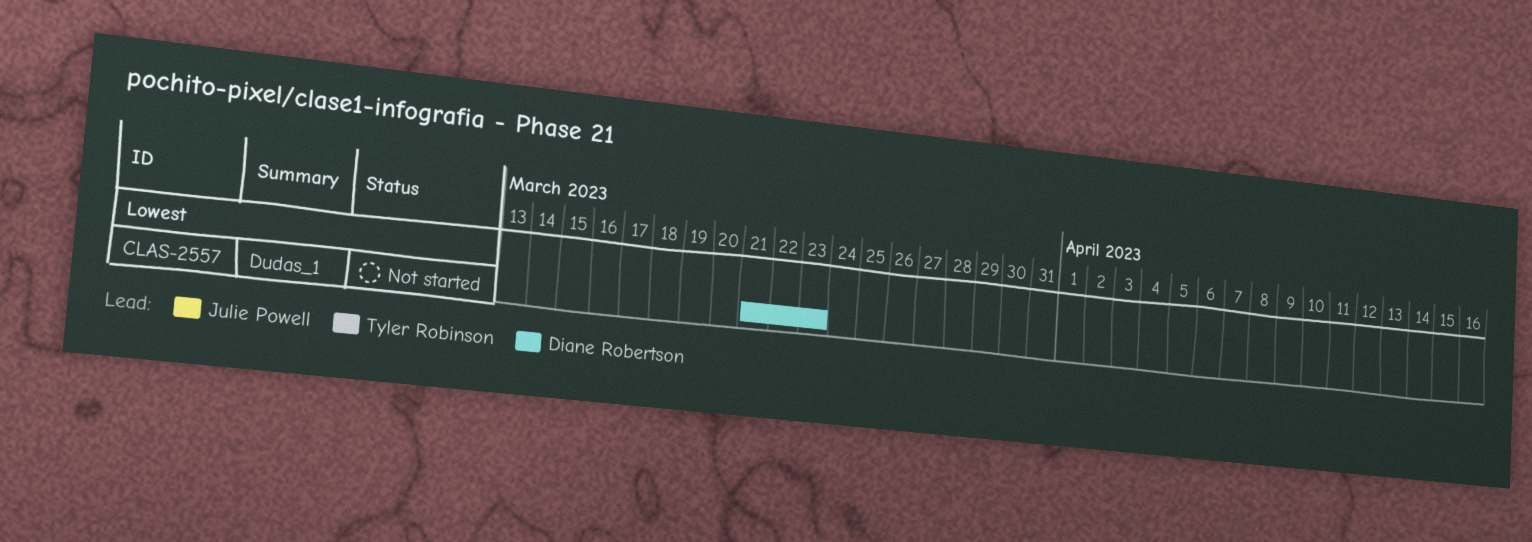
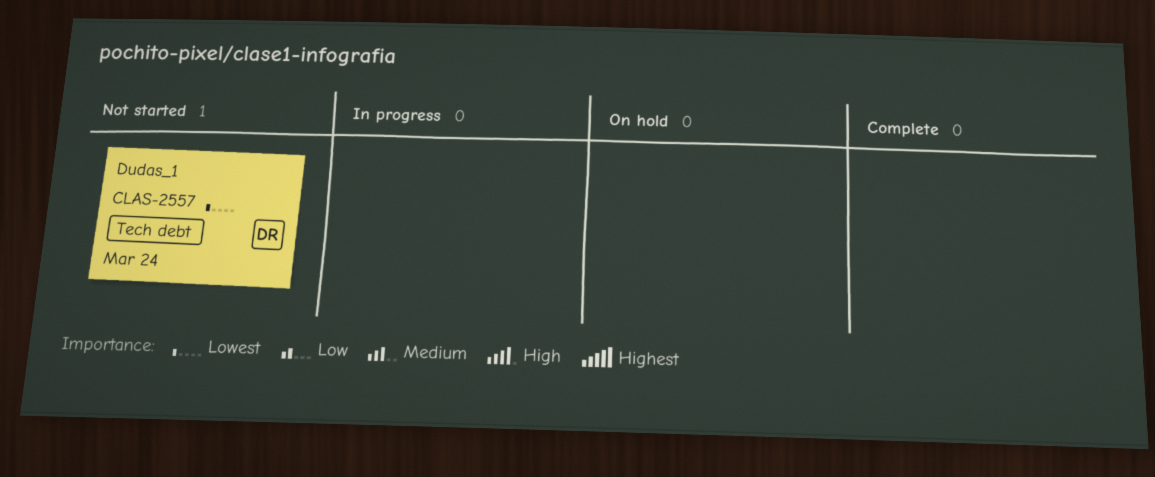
CLAS-2557, due: Mar 23 -> Mar 24

